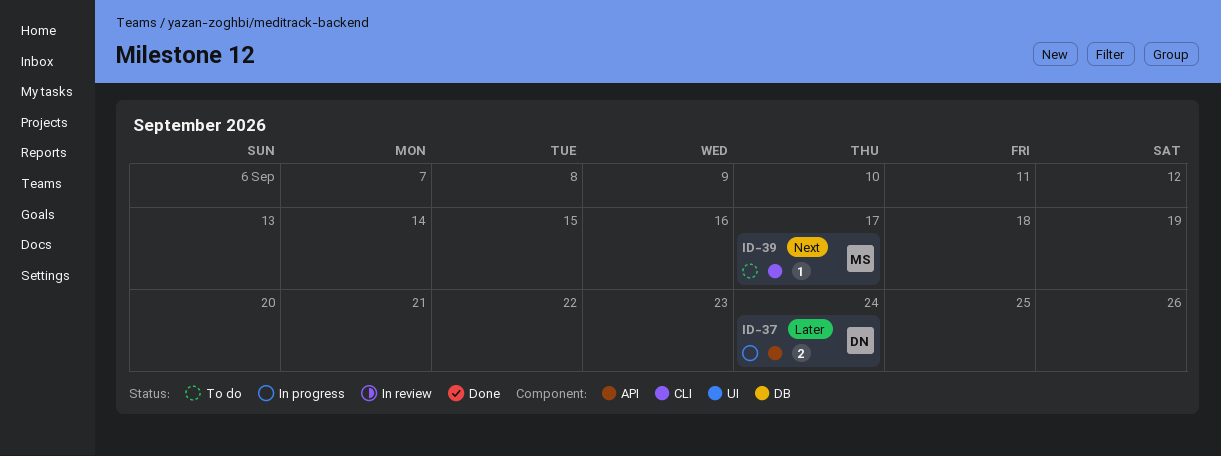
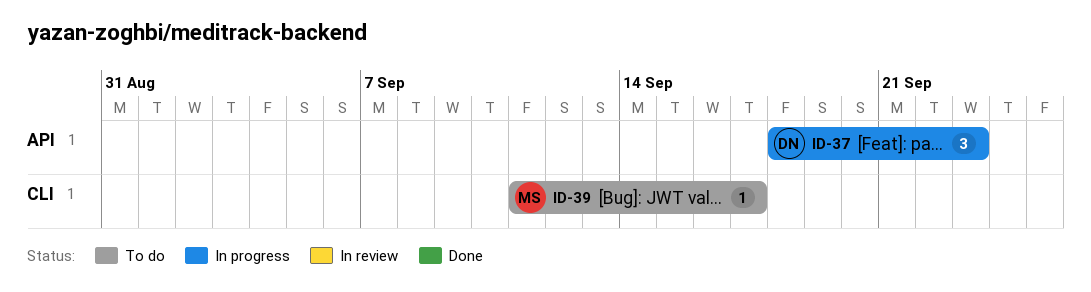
ID-37, estimate: 2 -> 3
ID-37, due: Sep 24 -> Sep 23

